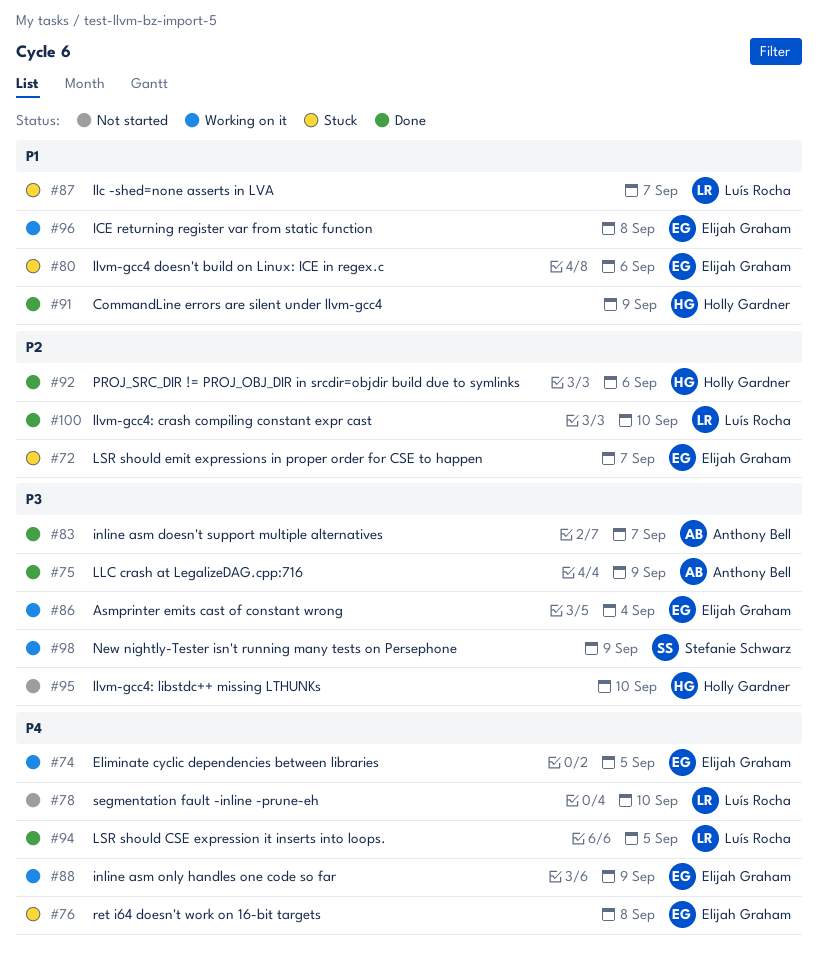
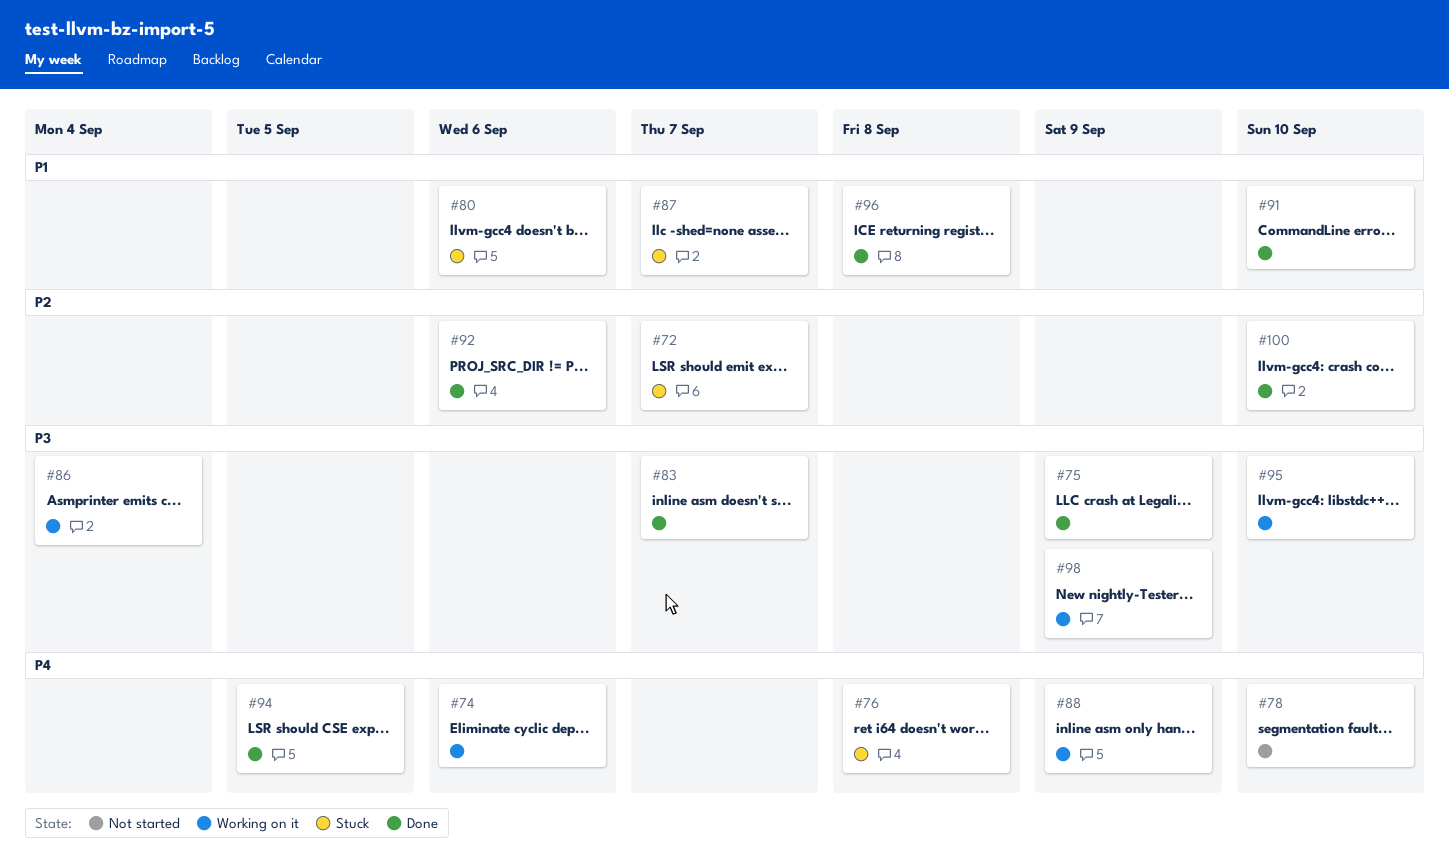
#74, due: Sep 5 -> Sep 6
#91, due: Sep 9 -> Sep 10
#95, status: Not started -> Working on it
#96, status: Working on it -> Done

